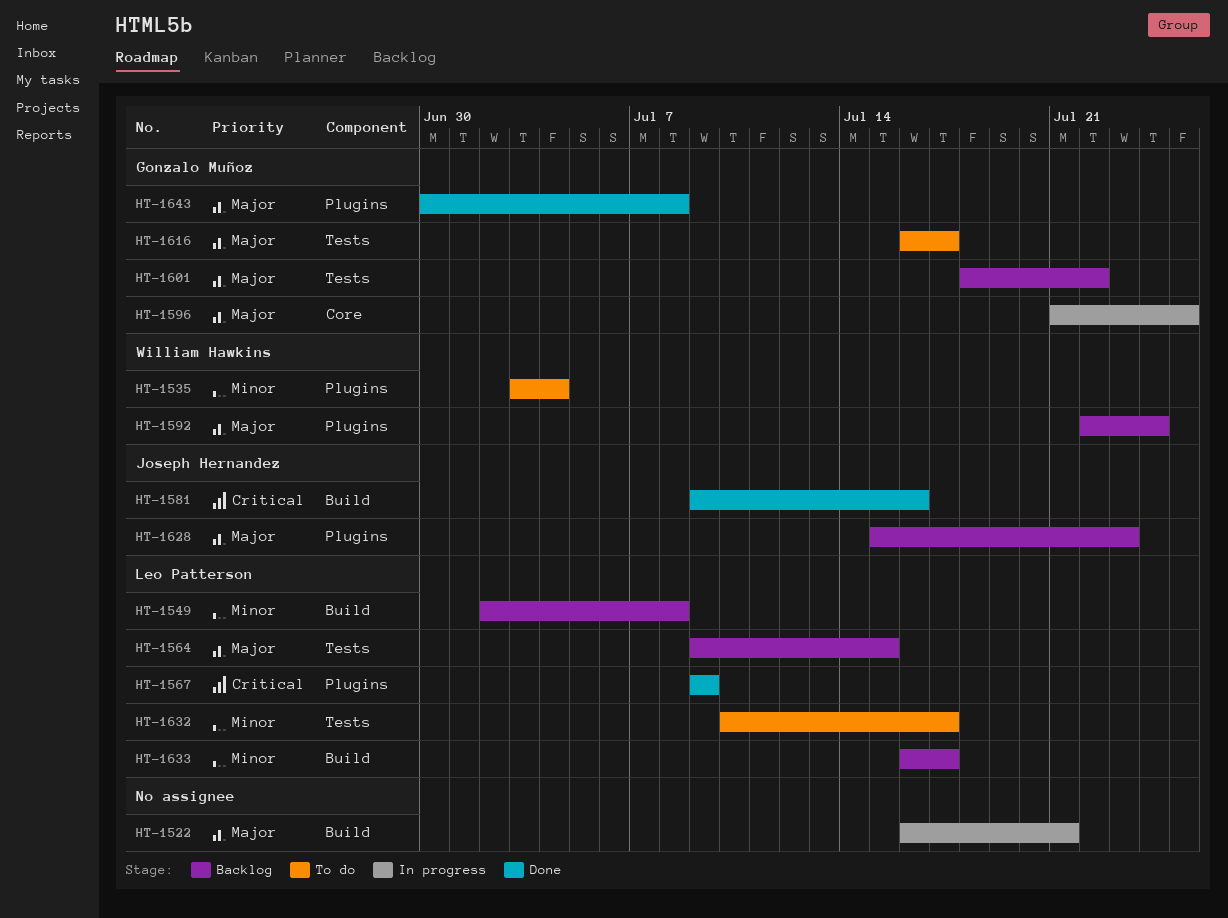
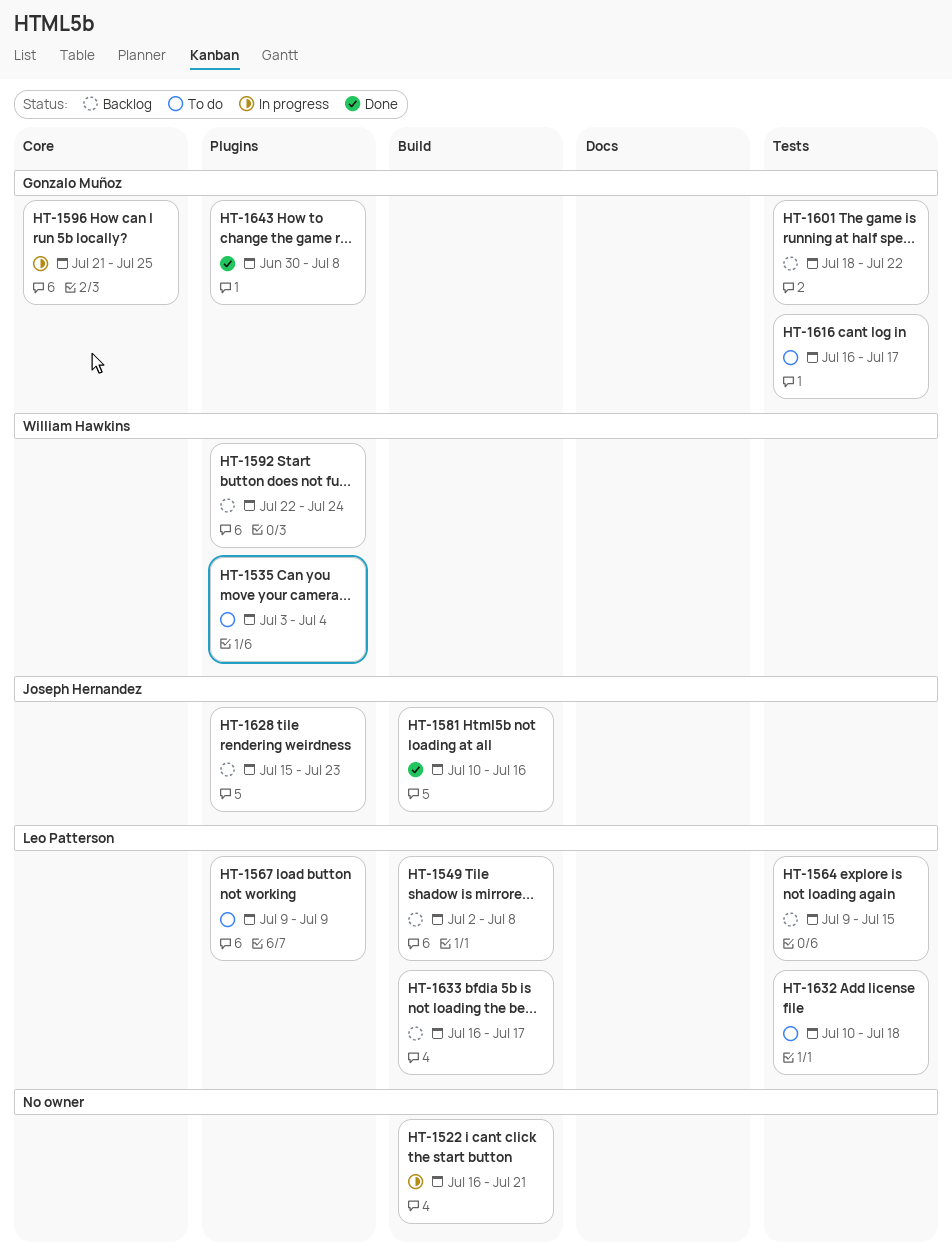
HT-1567, status: Done -> To do
HT-1581, start: Jul 9 -> Jul 10
HT-1632, due: Jul 17 -> Jul 18

